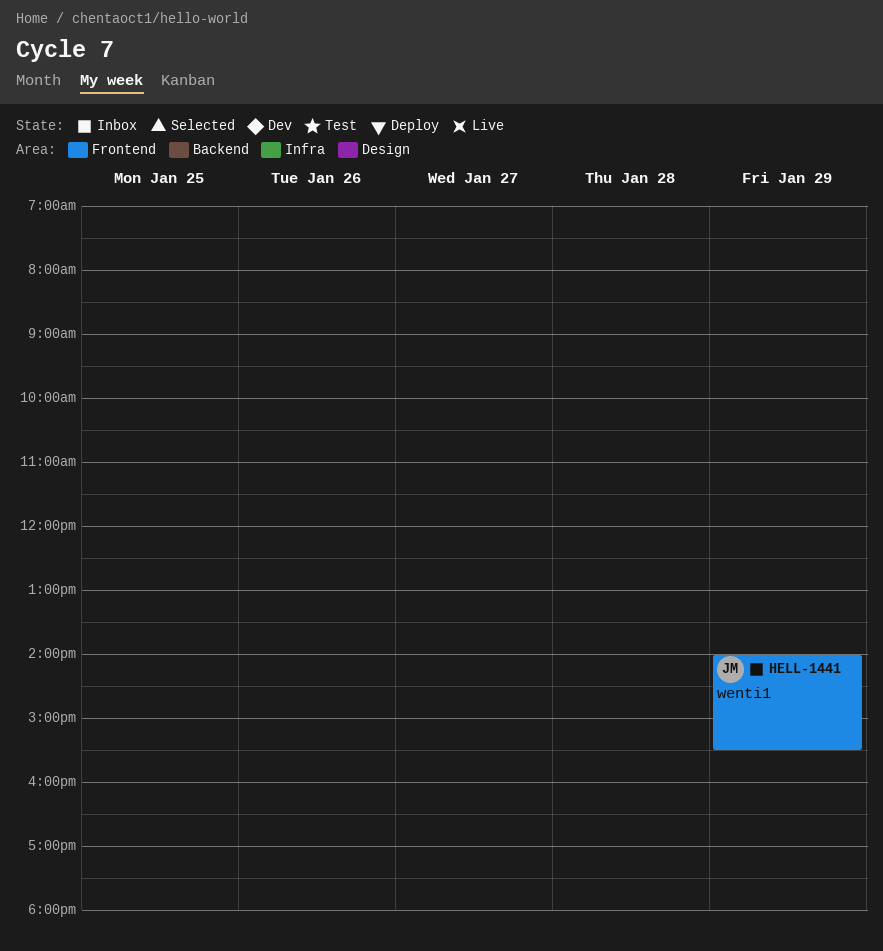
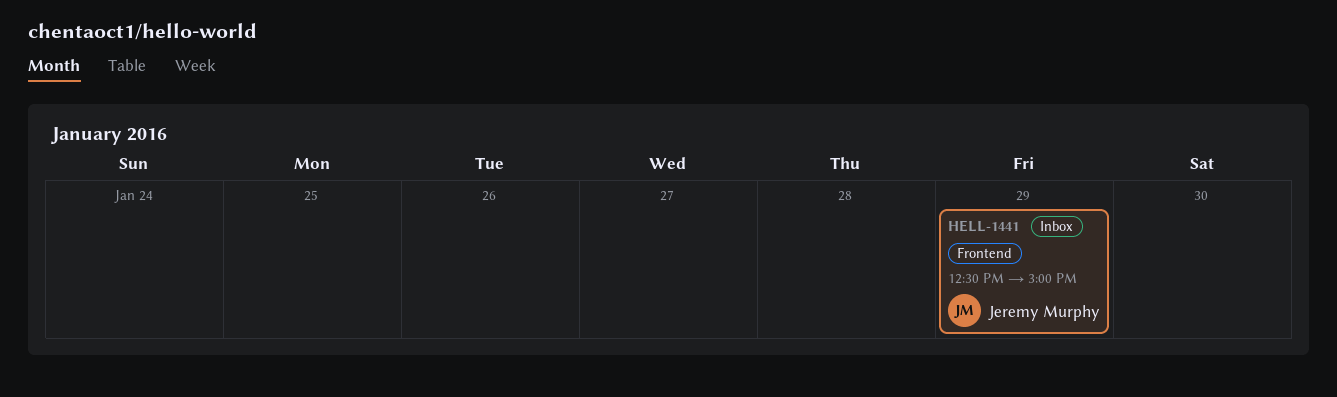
HELL-1441, begins: 14:00 -> 12:30
HELL-1441, ends: 15:30 -> 15:00

